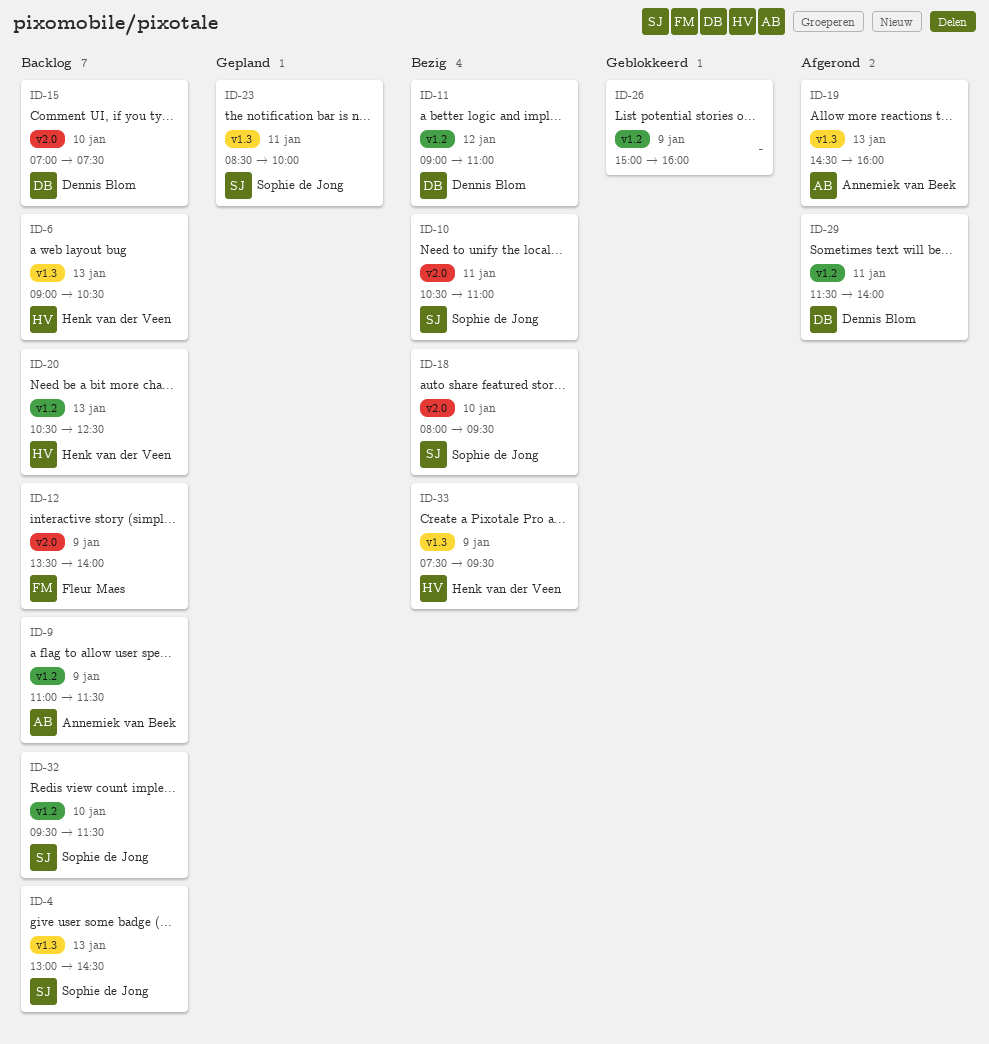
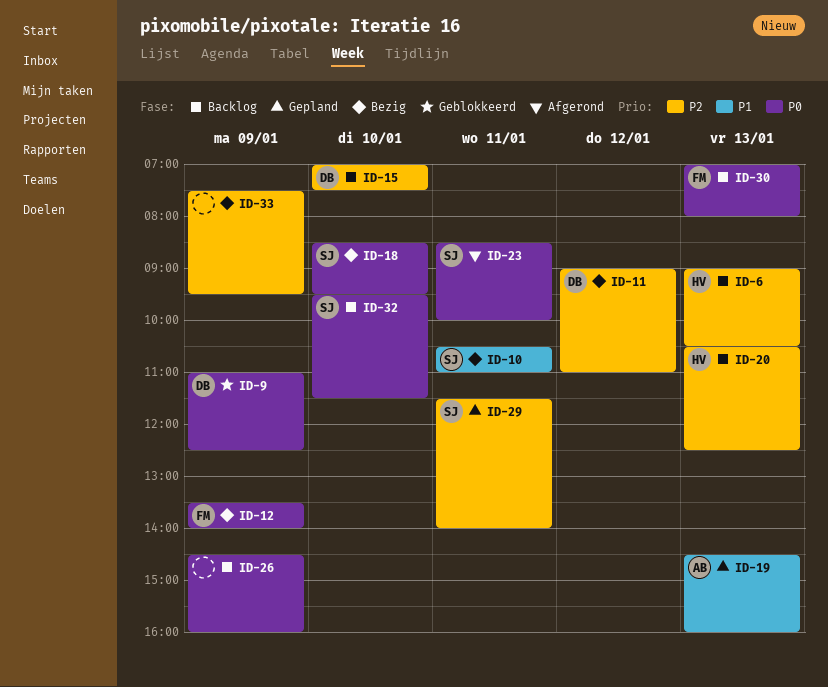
ID-4: present -> none
ID-9, status: Backlog -> Geblokkeerd
ID-9, owner: Annemiek van Beek -> Dennis Blom
ID-9, ends: 11:30 -> 12:30
ID-12, status: Backlog -> Bezig
ID-18, begins: 08:00 -> 08:30
ID-19, status: Afgerond -> Gepland
ID-23, status: Gepland -> Afgerond
ID-26, status: Geblokkeerd -> Backlog
ID-26, begins: 15:00 -> 14:30
ID-29, status: Afgerond -> Gepland
ID-29, owner: Dennis Blom -> Sophie de Jong
ID-30: none -> present
ID-33, owner: Henk van der Veen -> none

